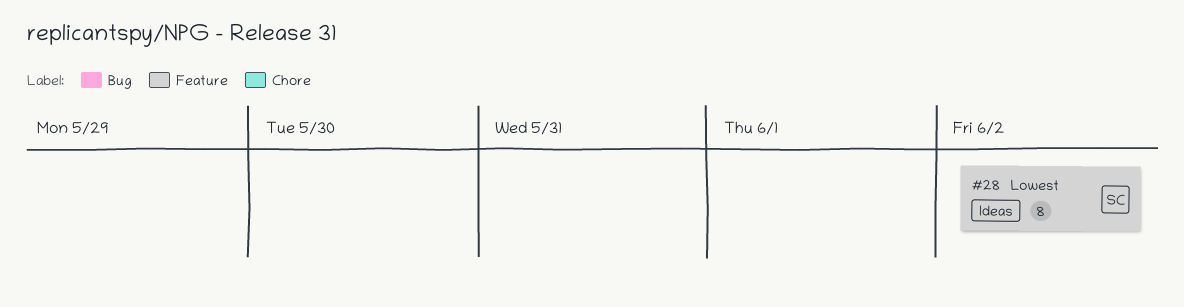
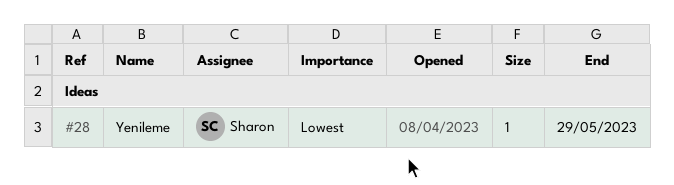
#28, estimate: 8 -> 1
#28, due: Jun 2 -> May 29

